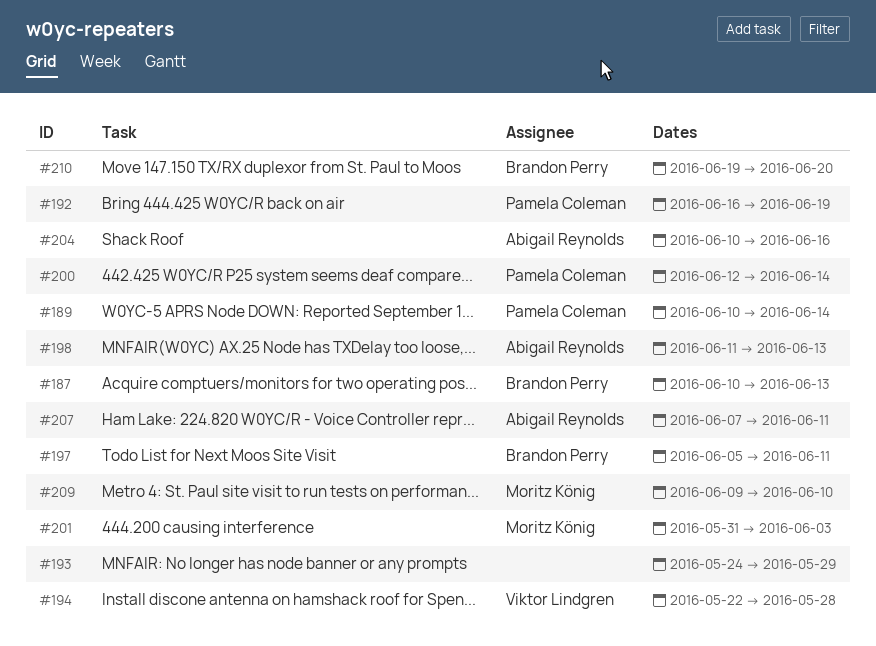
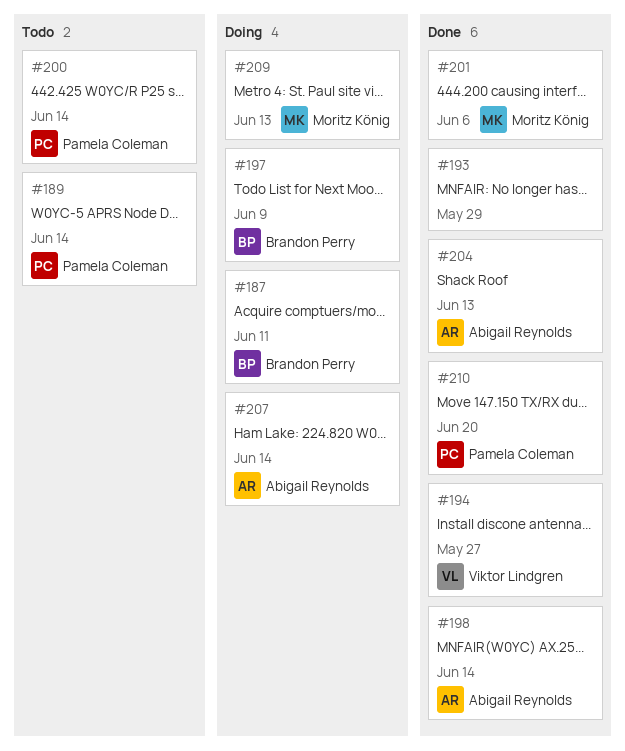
#187, due: Jun 13 -> Jun 11
#192: present -> none
#194, due: May 28 -> May 27
#197, due: Jun 11 -> Jun 9
#198, due: Jun 13 -> Jun 14
#201, due: Jun 3 -> Jun 6
#204, due: Jun 16 -> Jun 13
#207, due: Jun 11 -> Jun 14
#209, due: Jun 10 -> Jun 13
#210, owner: Brandon Perry -> Pamela Coleman

